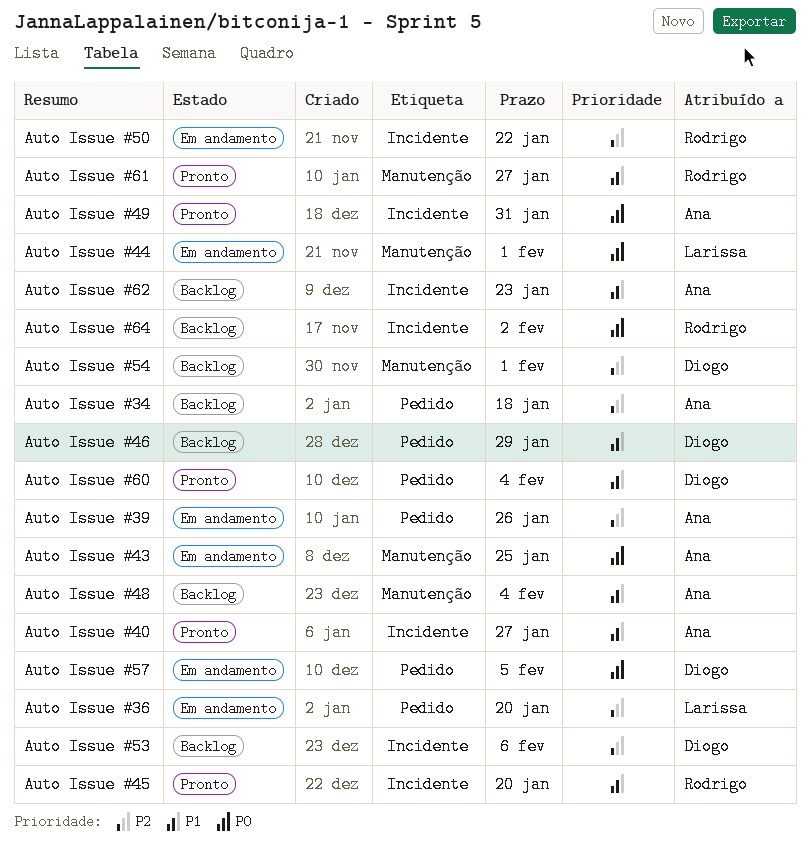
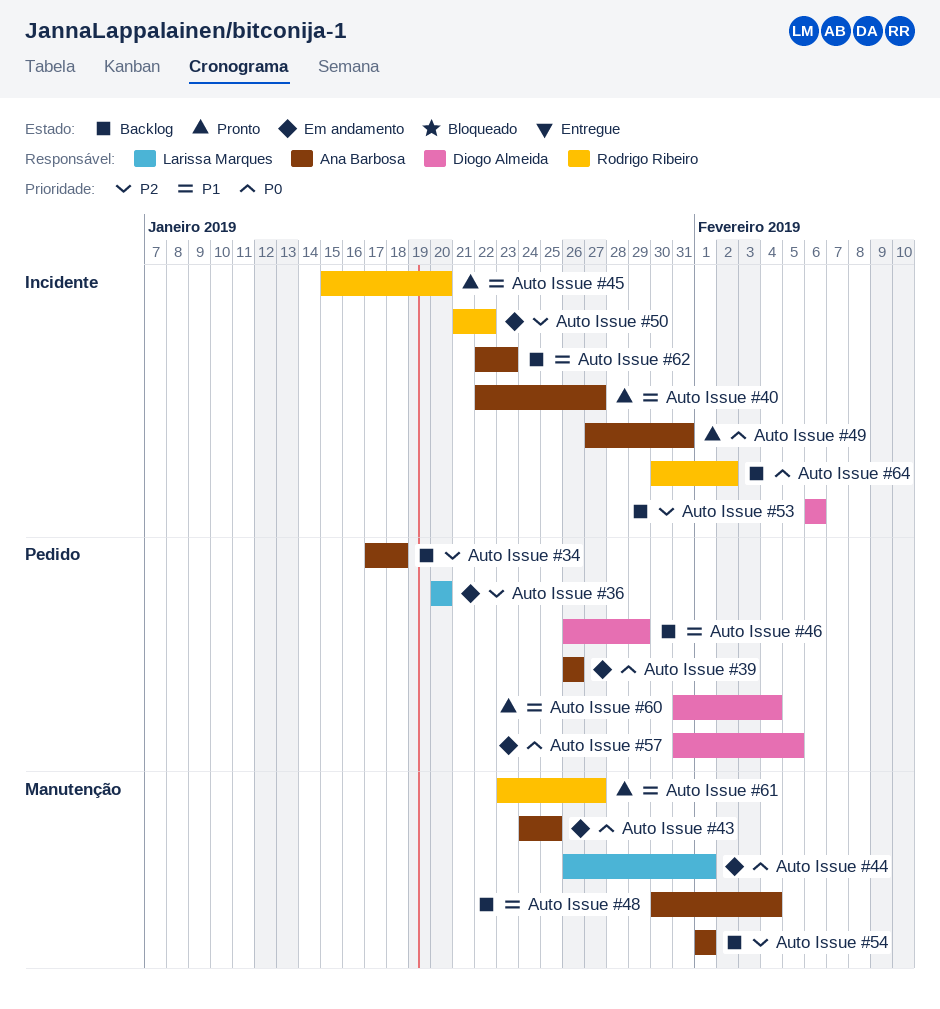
Auto Issue #39, priority: P2 -> P0
Auto Issue #54, owner: Diogo Almeida -> Ana Barbosa

